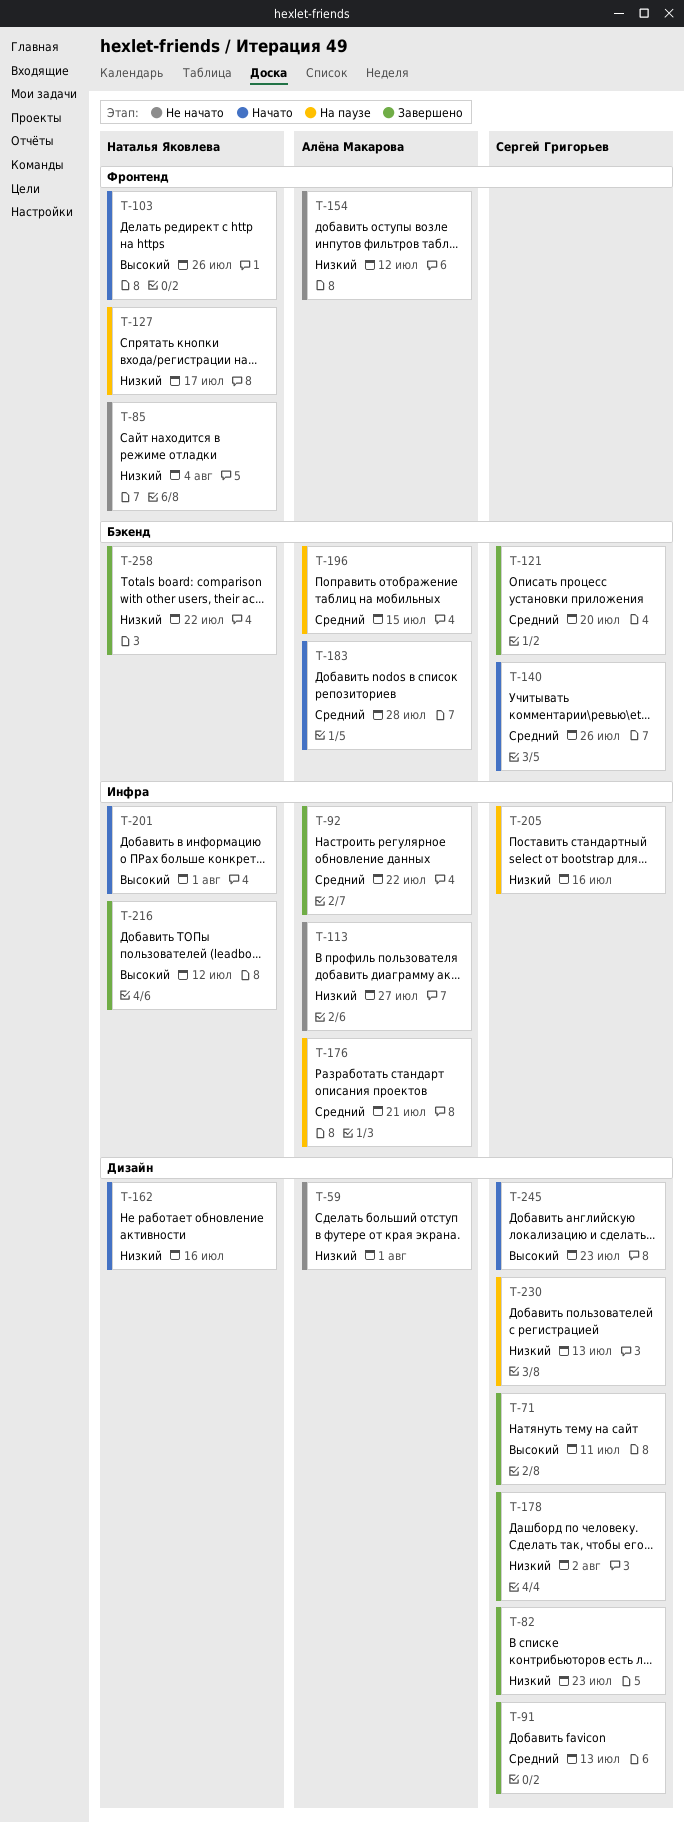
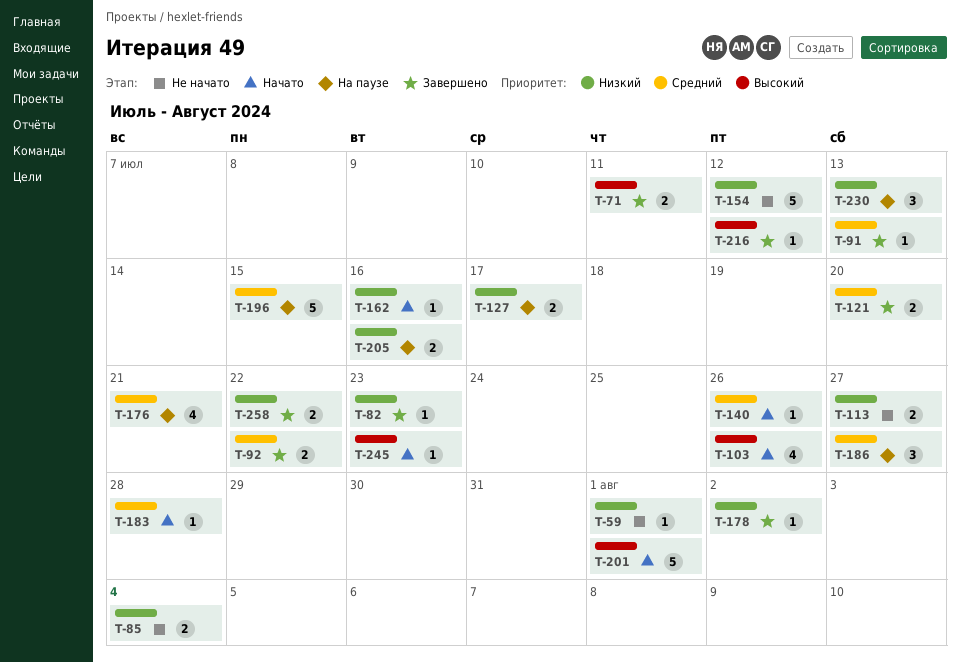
T-186: none -> present

